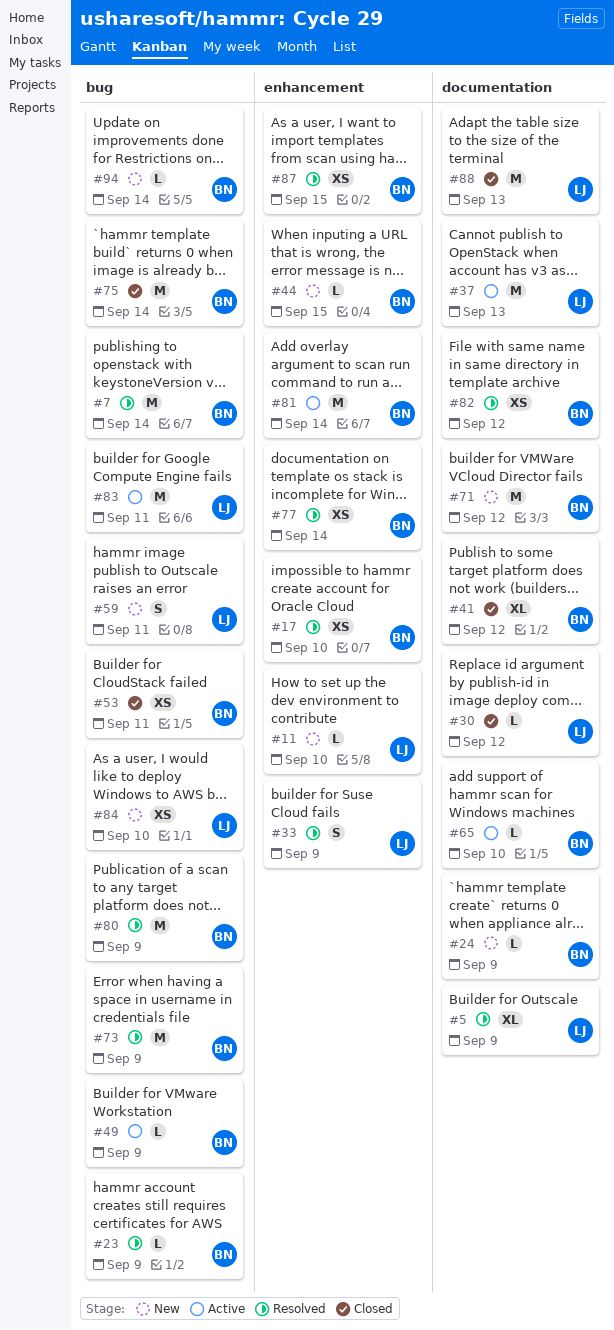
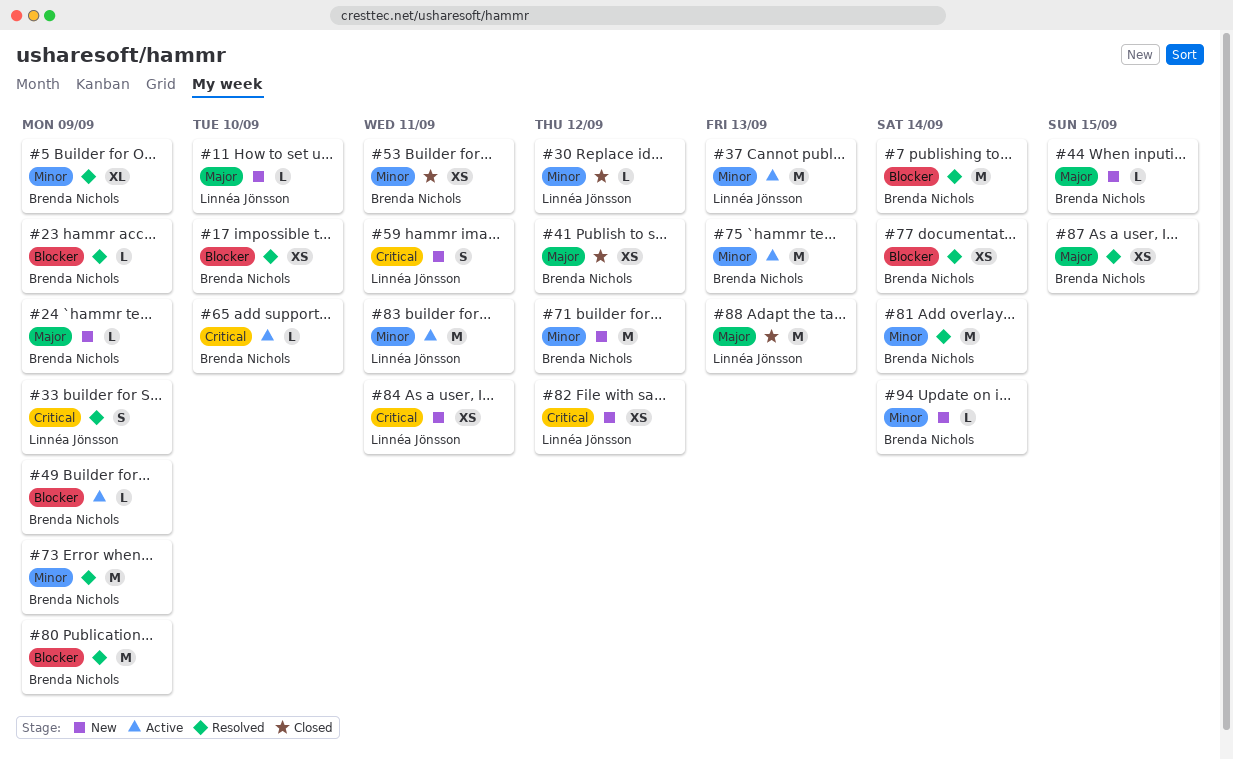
#5, owner: Linnéa Jönsson -> Brenda Nichols
#41, estimate: XL -> XS
#75, status: Closed -> Active
#75, due: Sep 14 -> Sep 13
#81, status: Active -> Resolved
#82, status: Resolved -> New
#82, owner: Brenda Nichols -> Linnéa Jönsson
#84, due: Sep 10 -> Sep 11

